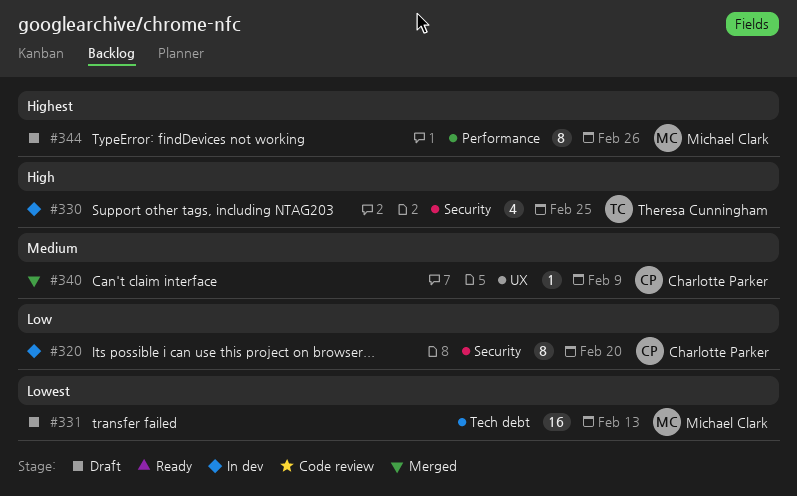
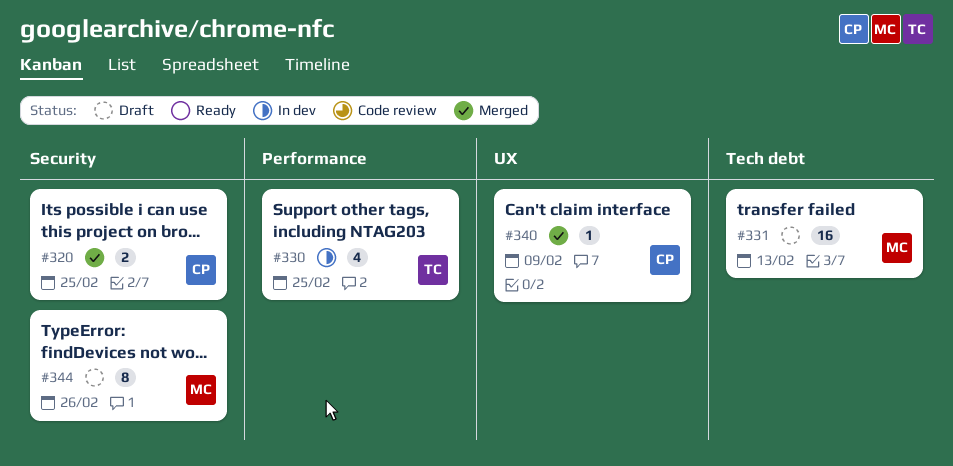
#320, status: In dev -> Merged
#320, estimate: 8 -> 2
#320, due: Feb 20 -> Feb 25
#330, label: Security -> Performance
#344, label: Performance -> Security

